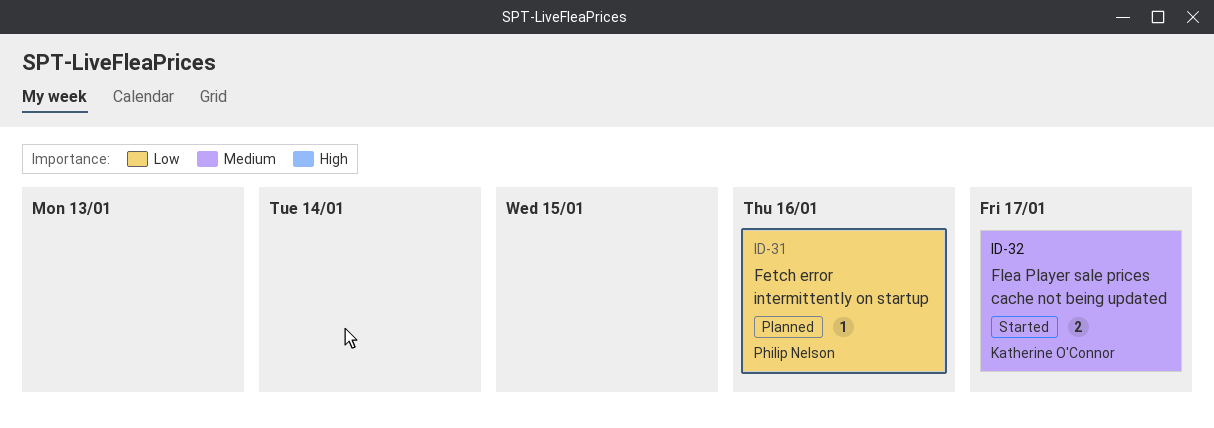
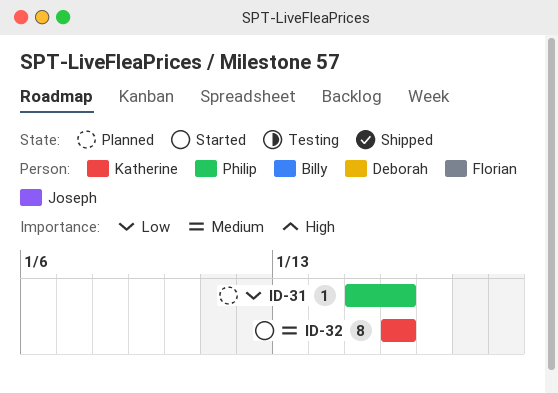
ID-32, estimate: 2 -> 8
ID-32, due: Jan 17 -> Jan 16

